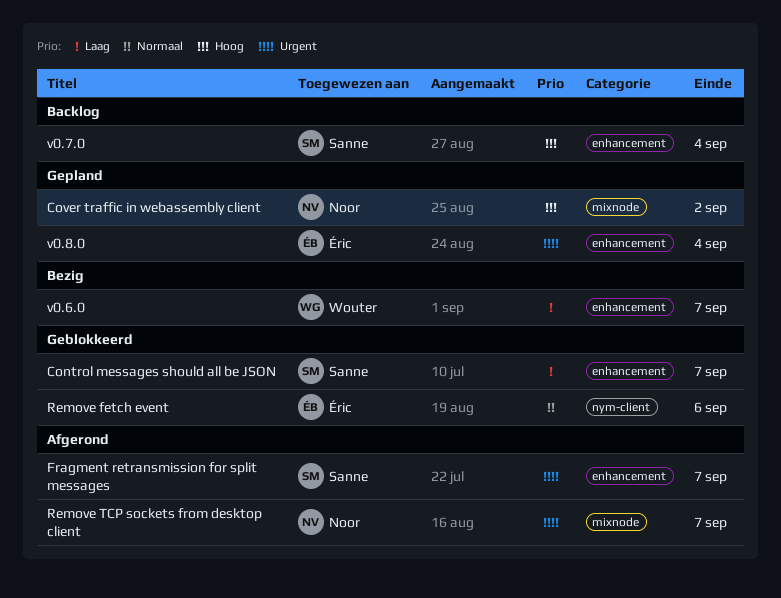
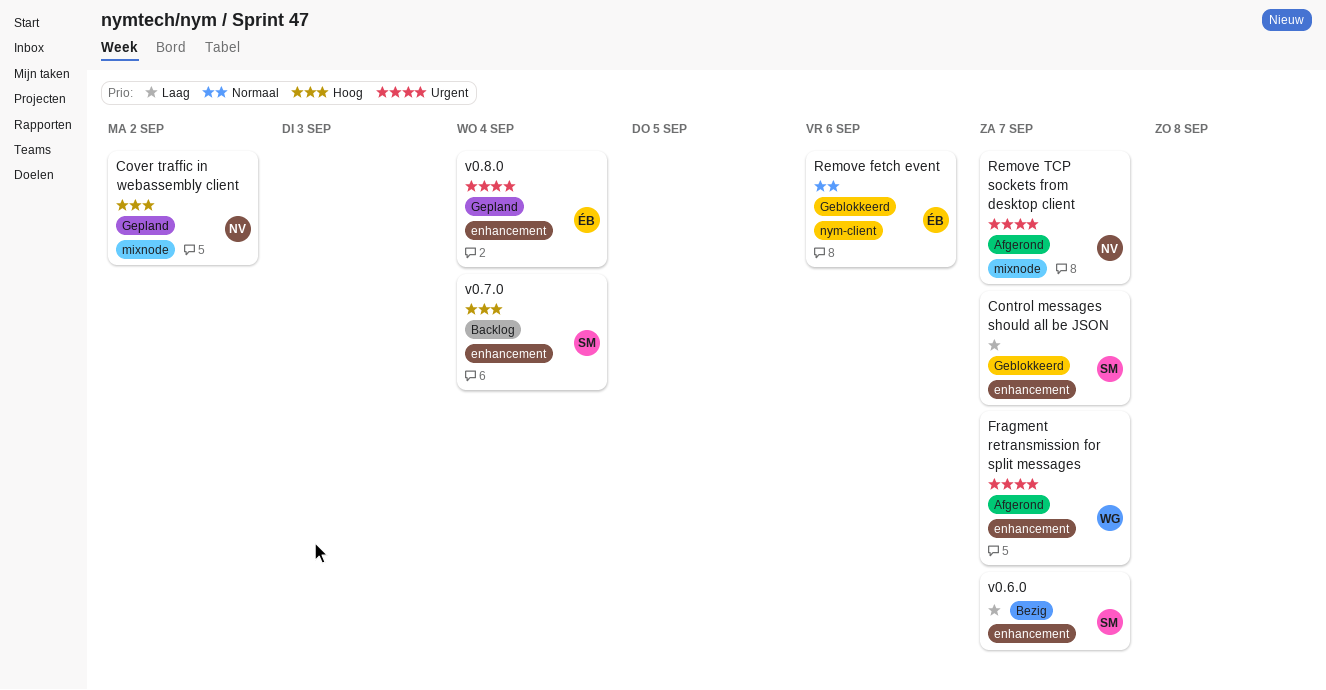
Fragment retransmission for split messages, owner: Sanne -> Wouter
v0.6.0, owner: Wouter -> Sanne

